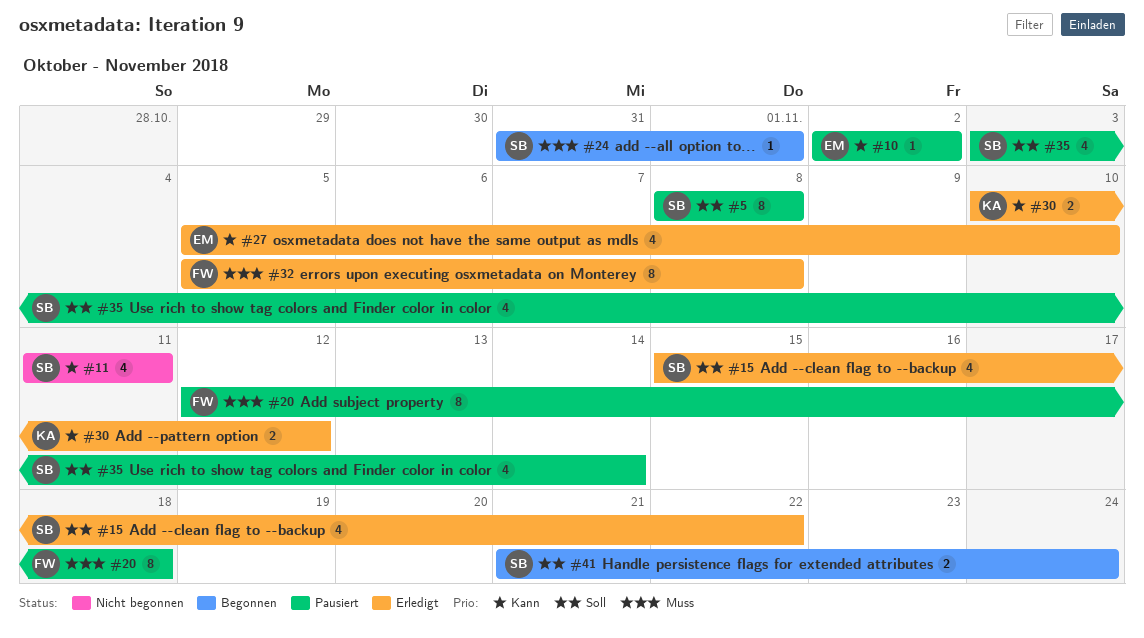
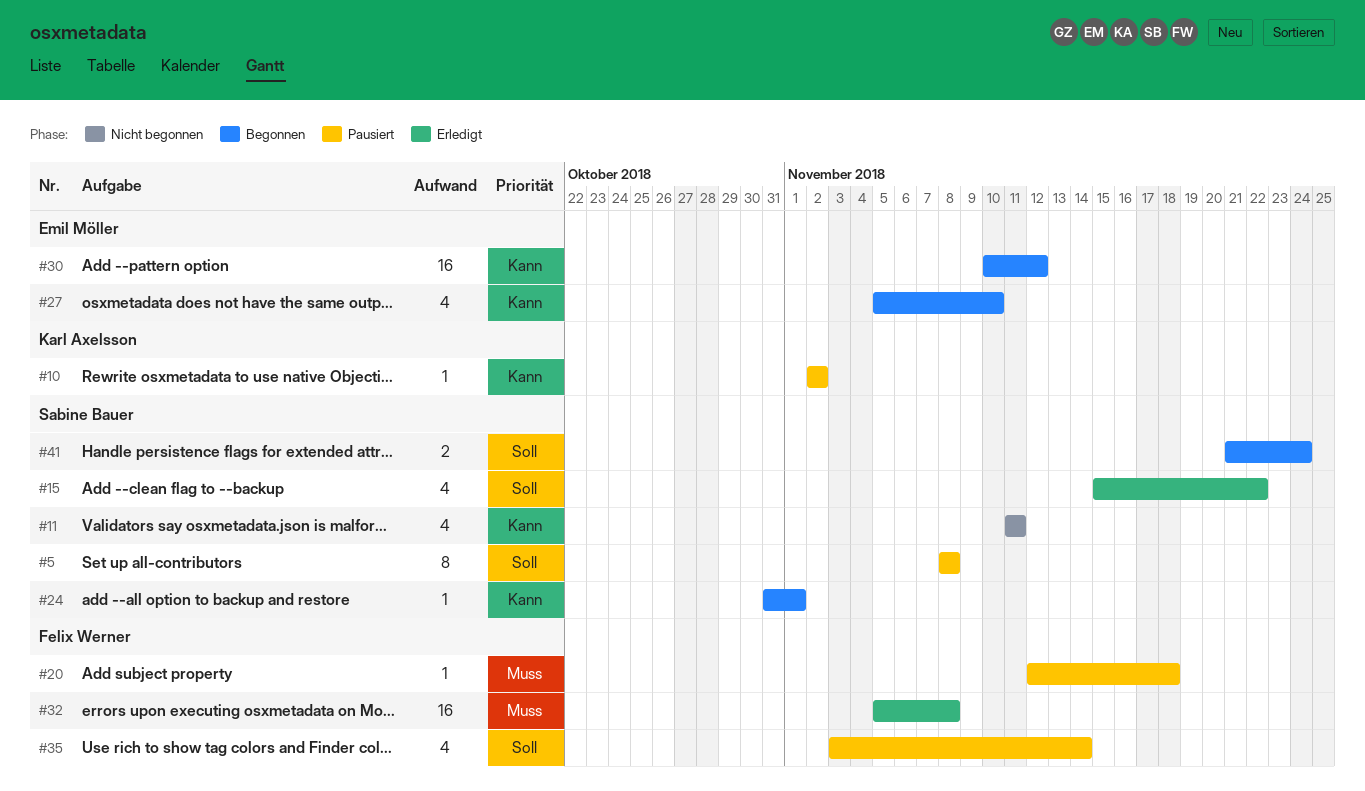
#10, owner: Emil Möller -> Karl Axelsson
#20, estimate: 8 -> 1
#24, priority: Muss -> Kann
#27, status: Erledigt -> Begonnen
#30, status: Erledigt -> Begonnen
#30, owner: Karl Axelsson -> Emil Möller
#30, estimate: 2 -> 16
#32, estimate: 8 -> 16
#35, owner: Sabine Bauer -> Felix Werner

